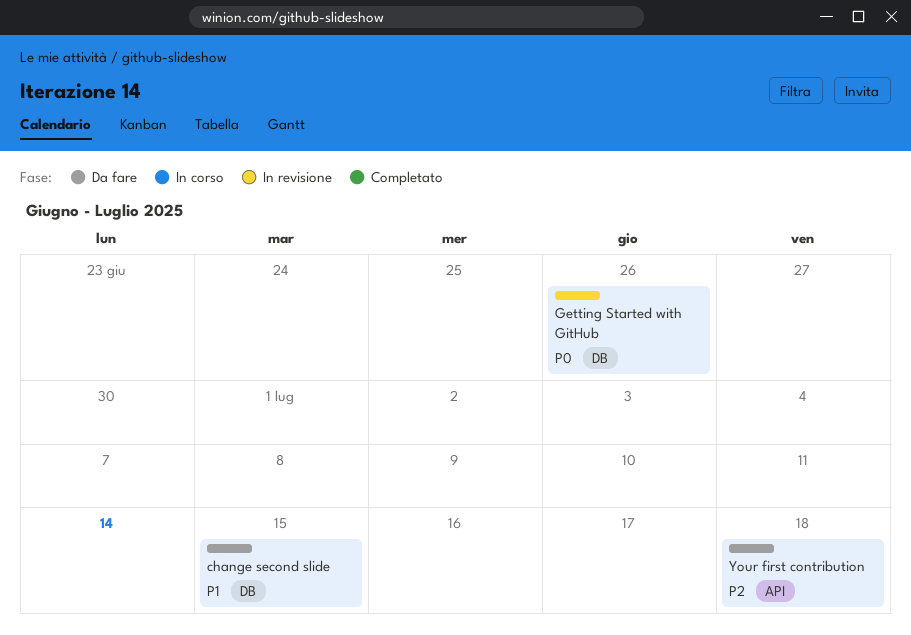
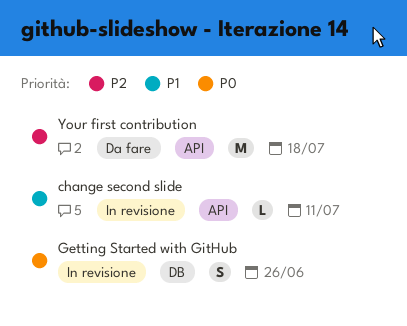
change second slide, status: Da fare -> In revisione
change second slide, label: DB -> API
change second slide, due: Jul 15 -> Jul 11

